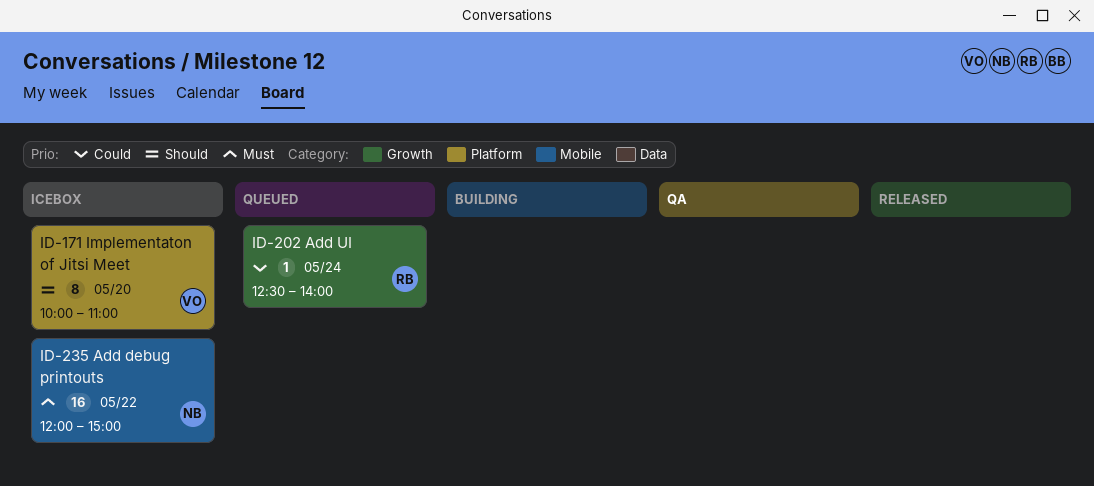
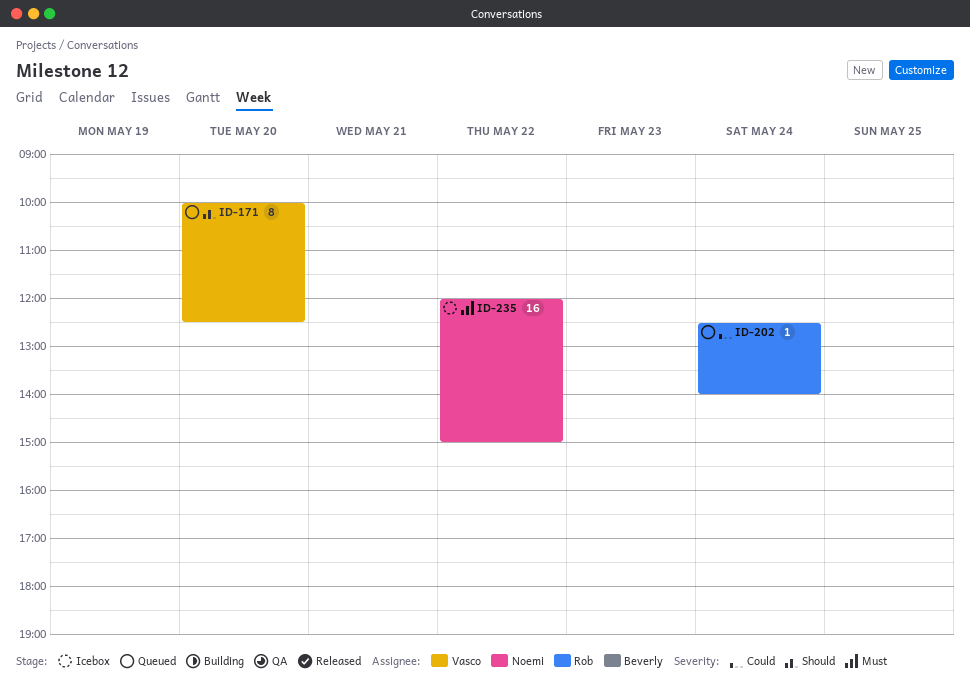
ID-171, status: Icebox -> Queued
ID-171, ends: 11:00 -> 12:30

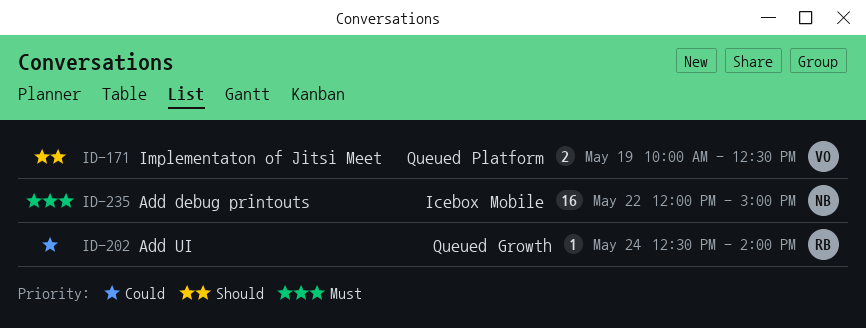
ID-171, estimate: 8 -> 2
ID-171, day: May 20 -> May 19

